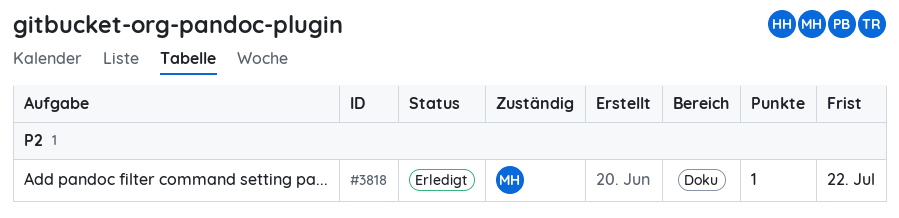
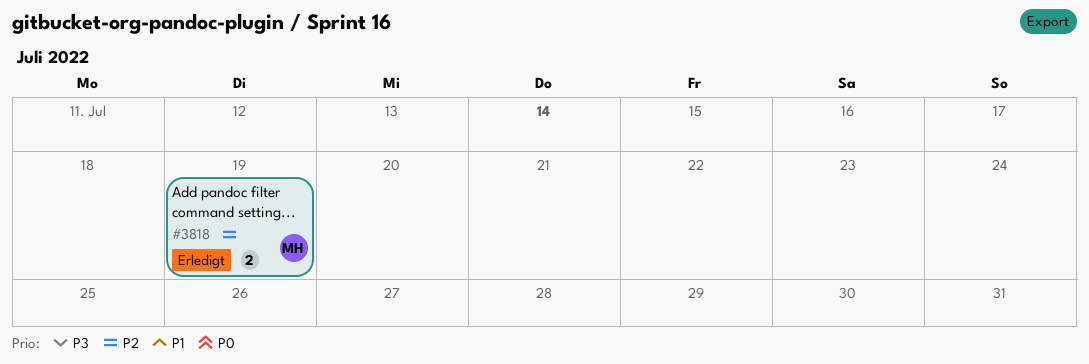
#3818, estimate: 1 -> 2
#3818, due: Jul 22 -> Jul 19

